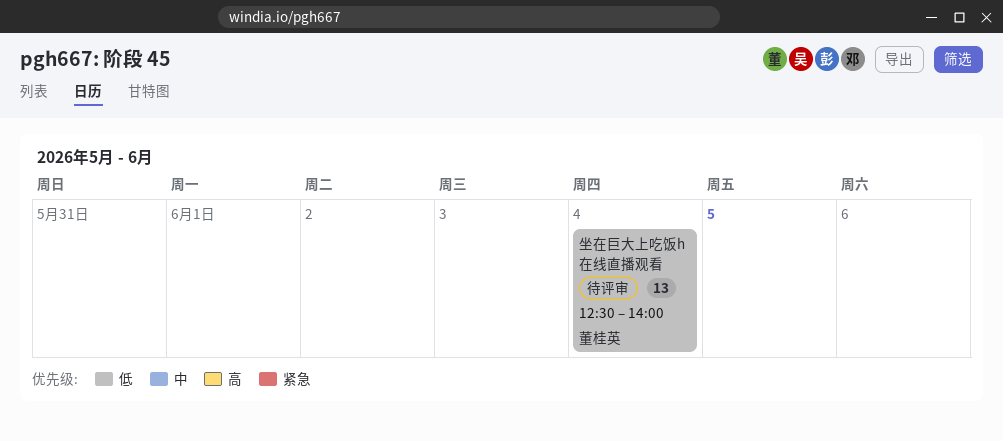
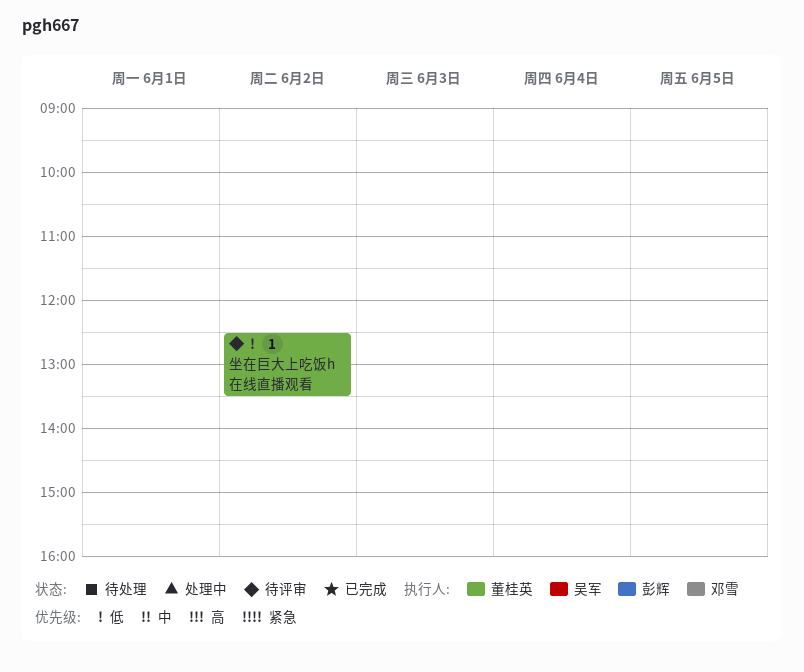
坐在巨大上吃饭h在线直播观看, estimate: 13 -> 1
坐在巨大上吃饭h在线直播观看, day: Jun 4 -> Jun 2
坐在巨大上吃饭h在线直播观看, ends: 14:00 -> 13:30

